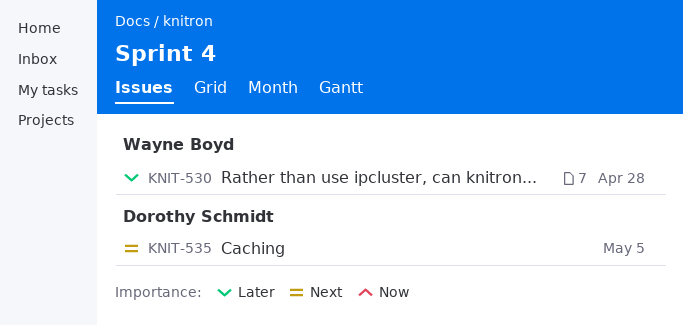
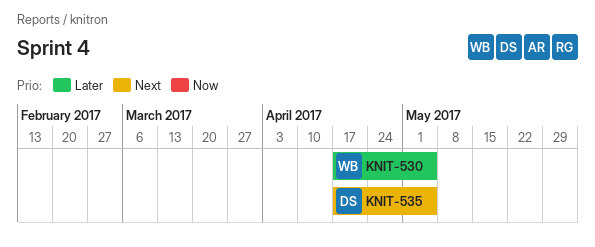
KNIT-530, due: Apr 28 -> May 5

